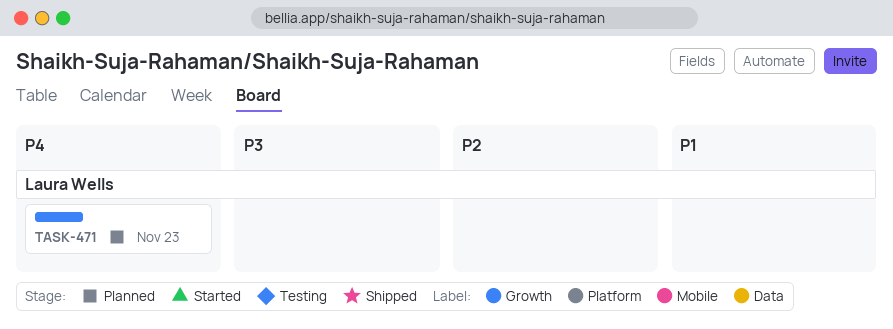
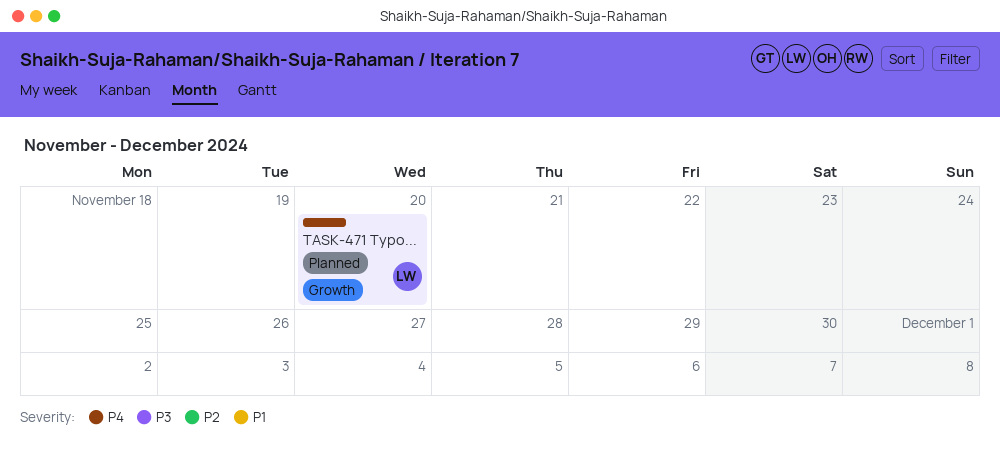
TASK-471, due: Nov 23 -> Nov 20

